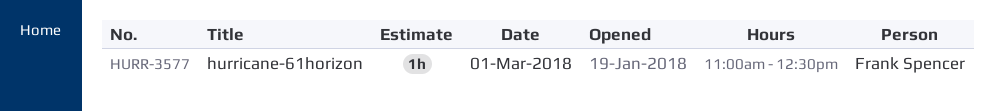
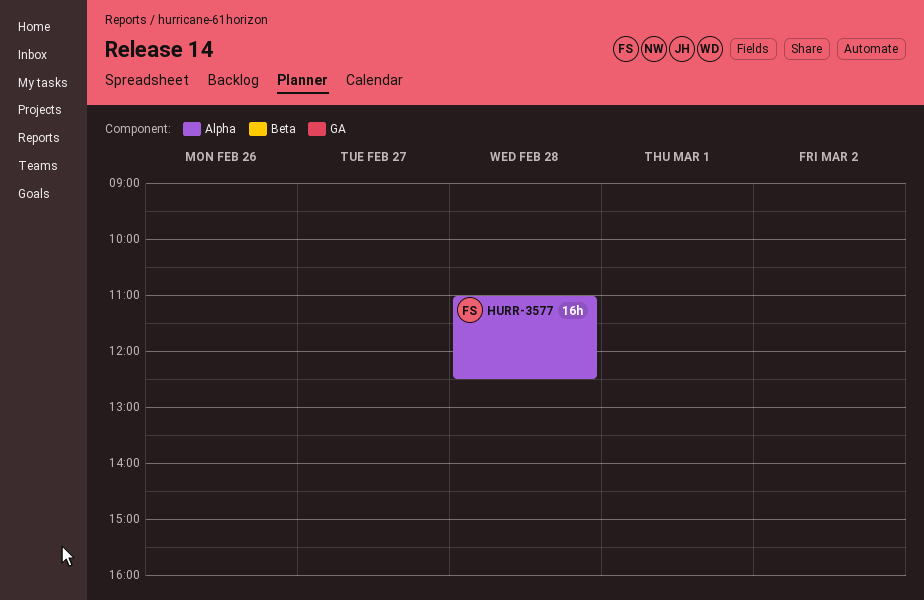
HURR-3577, estimate: 1h -> 16h
HURR-3577, day: Mar 1 -> Feb 28

